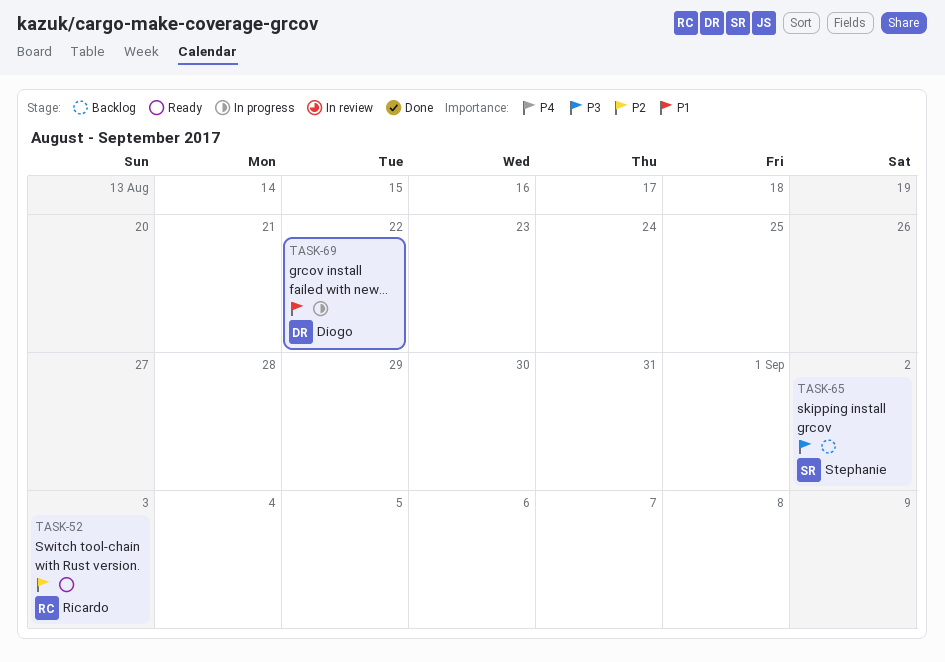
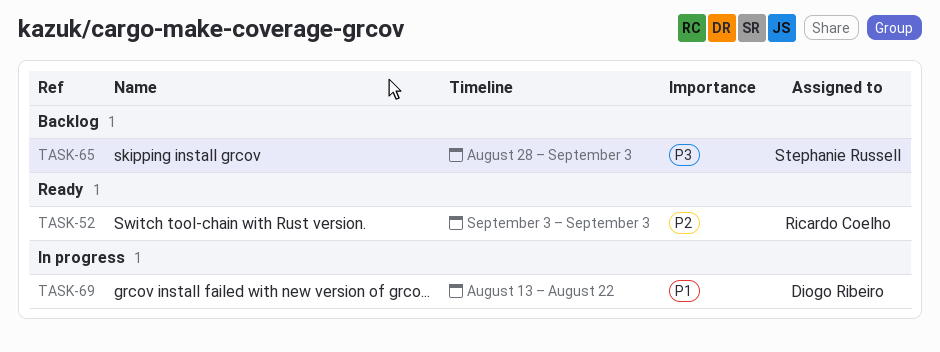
TASK-65, due: Sep 2 -> Sep 3

